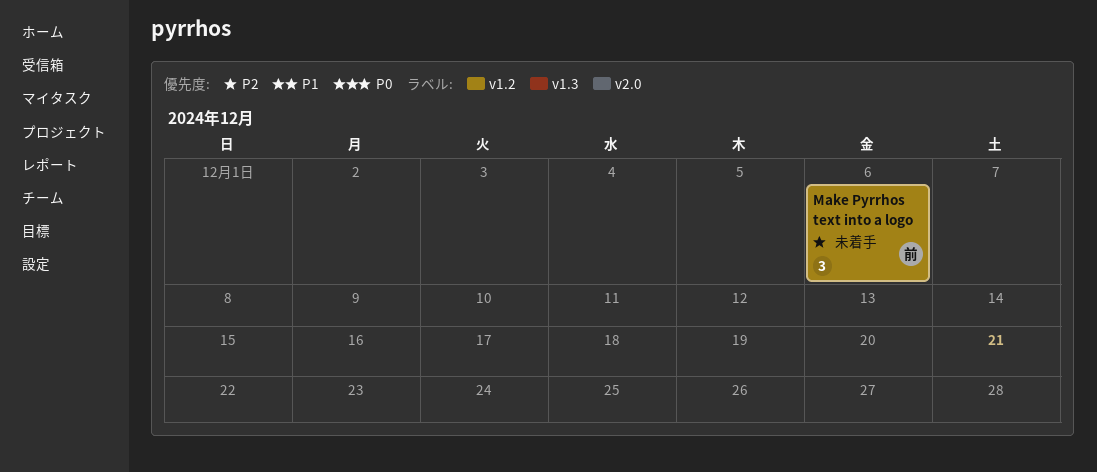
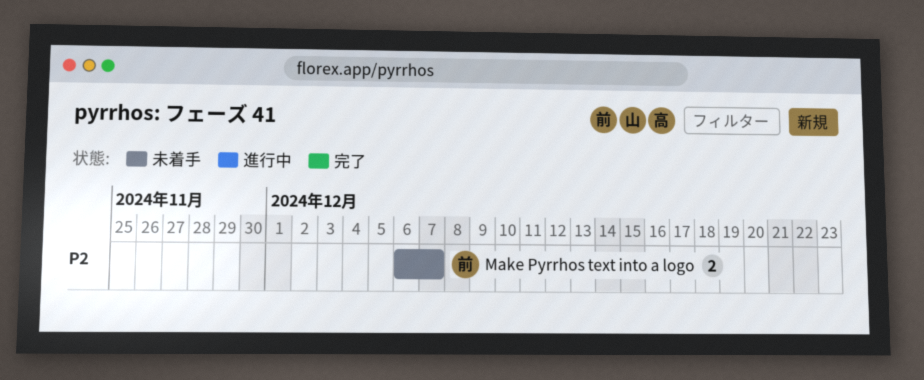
Make Pyrrhos text into a logo, estimate: 3 -> 2
Make Pyrrhos text into a logo, due: Dec 6 -> Dec 7

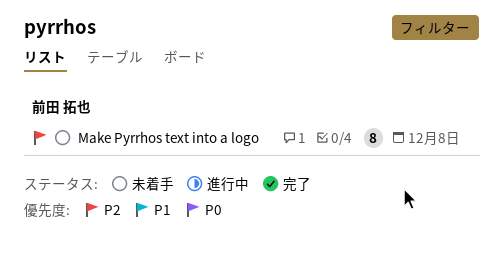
Make Pyrrhos text into a logo, estimate: 2 -> 8
Make Pyrrhos text into a logo, due: Dec 7 -> Dec 8

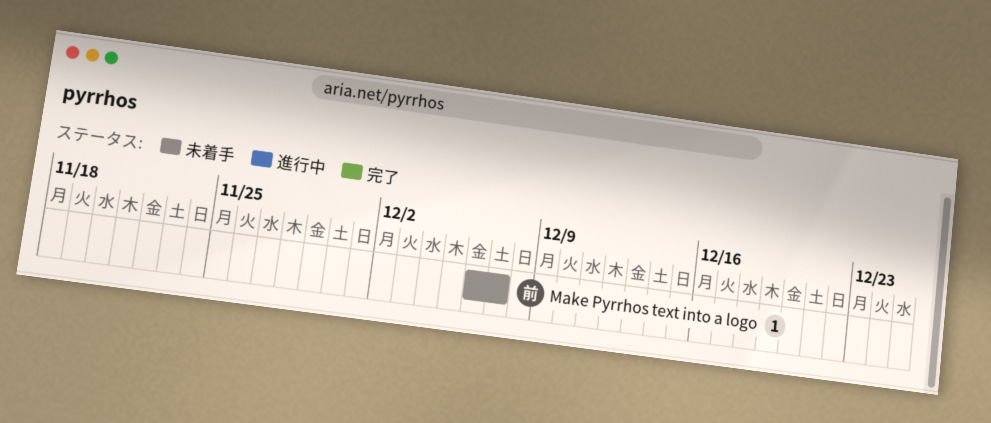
Make Pyrrhos text into a logo, estimate: 8 -> 1
Make Pyrrhos text into a logo, due: Dec 8 -> Dec 7

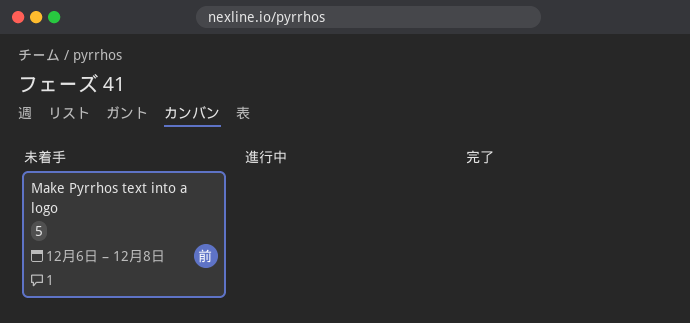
Make Pyrrhos text into a logo, estimate: 1 -> 5
Make Pyrrhos text into a logo, due: Dec 7 -> Dec 8

